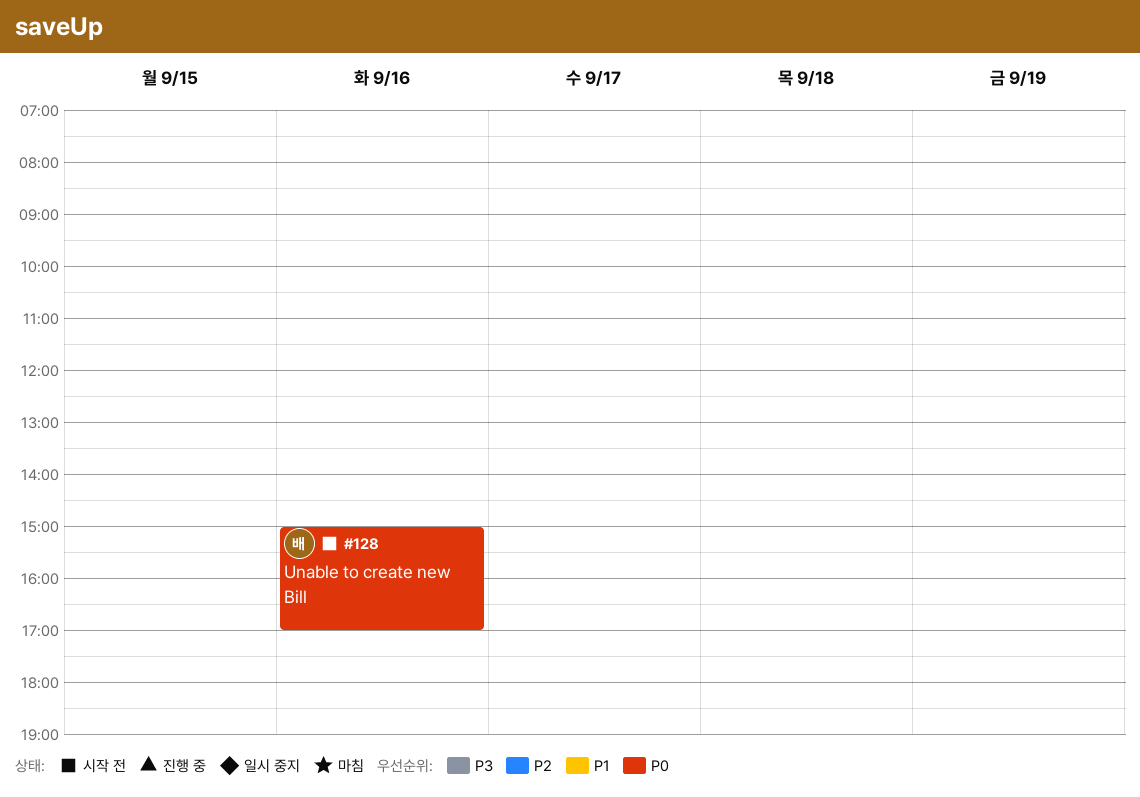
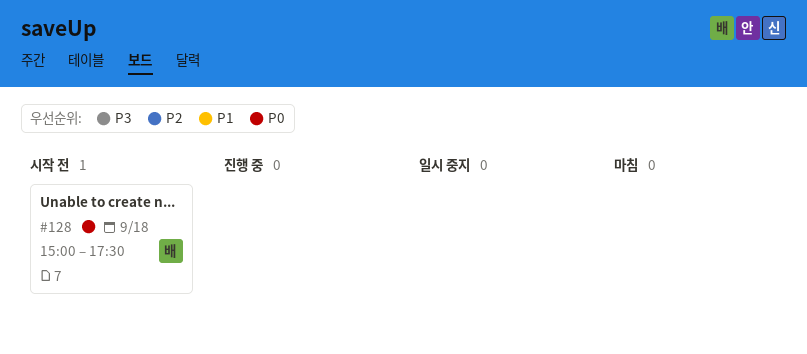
#128, day: Sep 16 -> Sep 18
#128, ends: 17:00 -> 17:30

